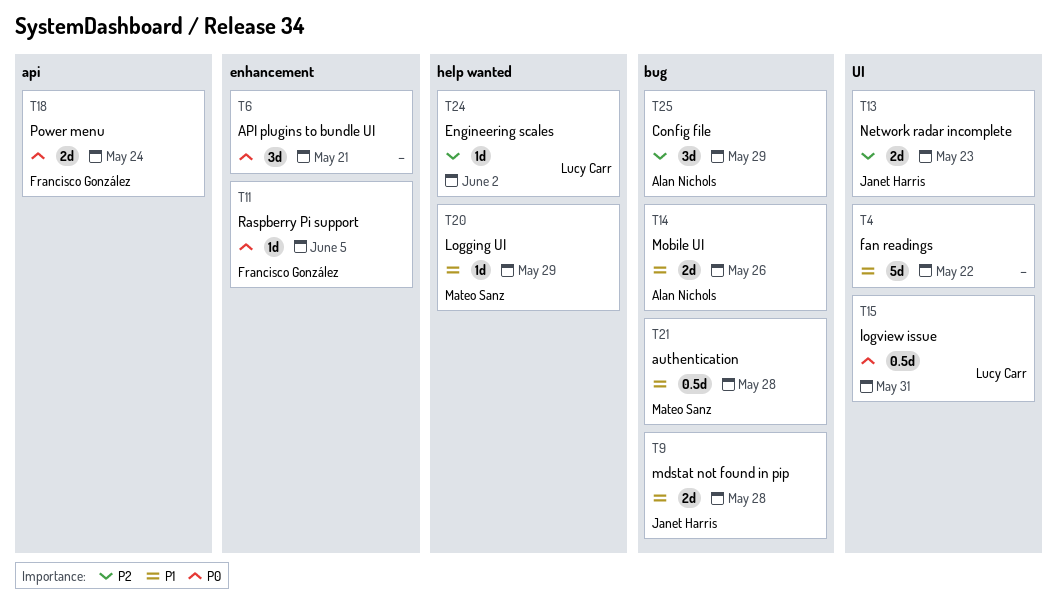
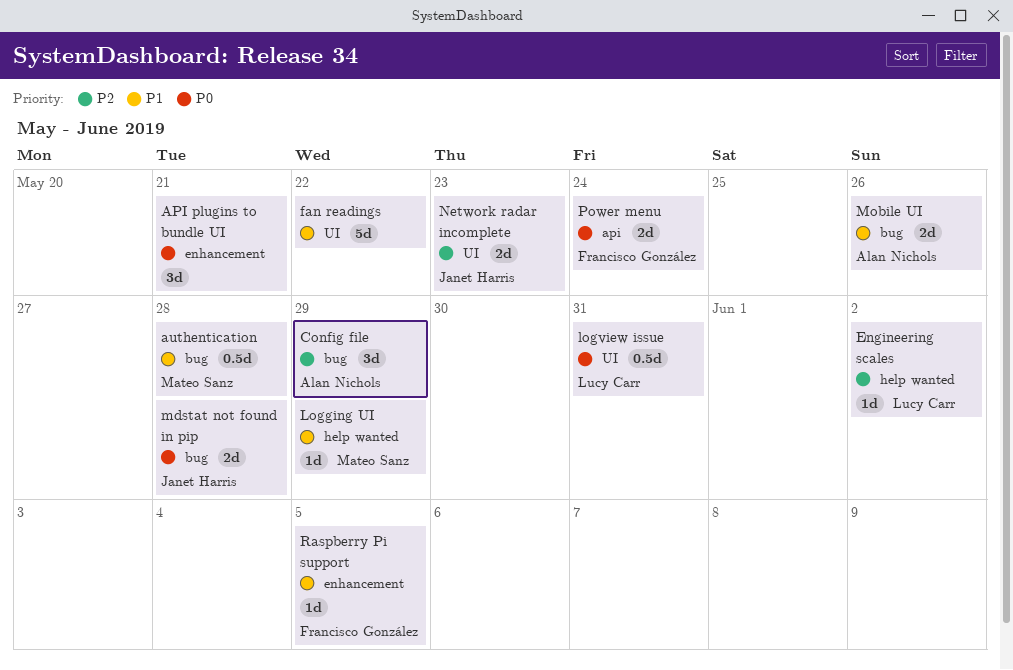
mdstat not found in pip, priority: P1 -> P0
Raspberry Pi support, priority: P0 -> P1

